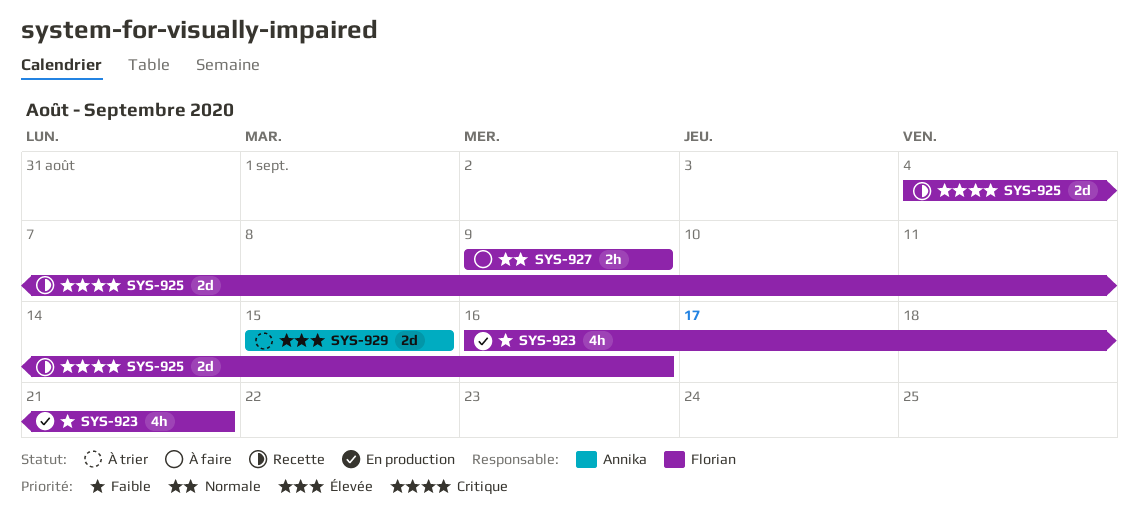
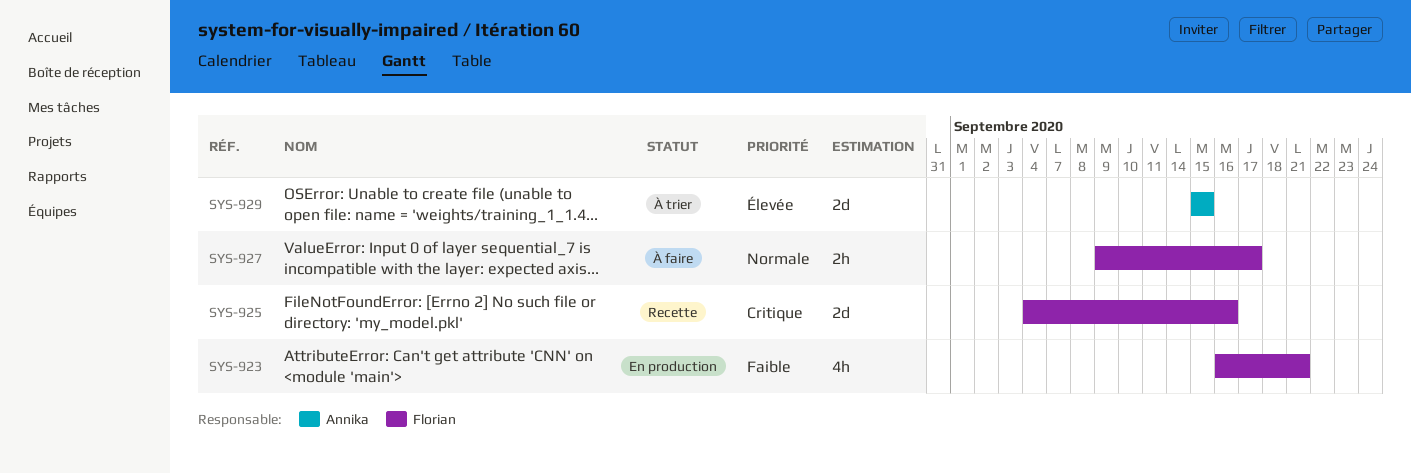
SYS-927, due: Sep 9 -> Sep 17

